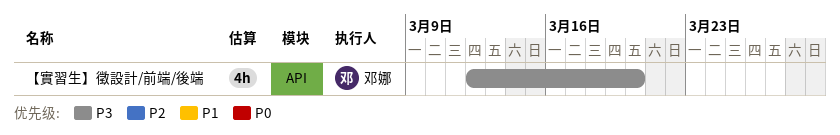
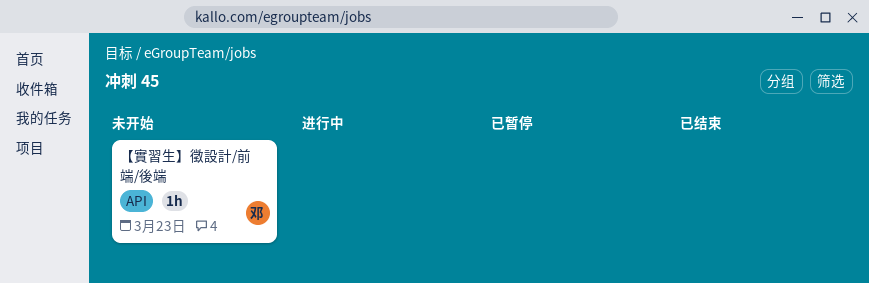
【實習生】徵設計/前端/後端, estimate: 4h -> 1h
【實習生】徵設計/前端/後端, due: Mar 20 -> Mar 23

